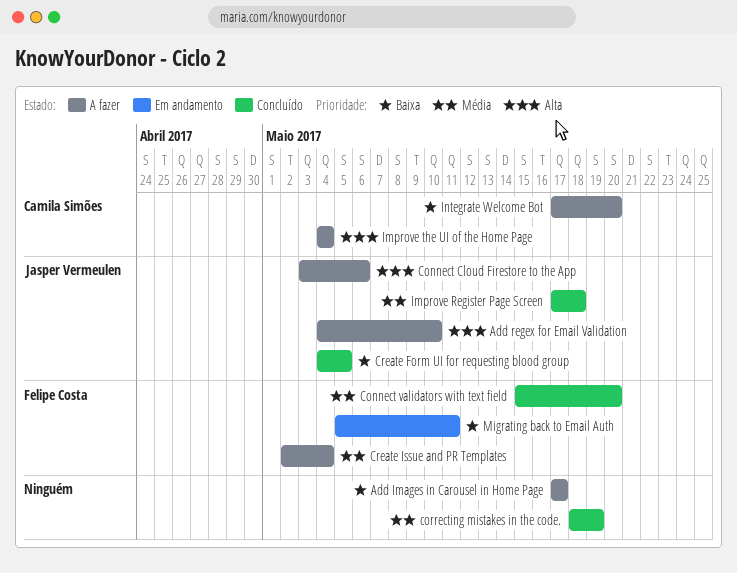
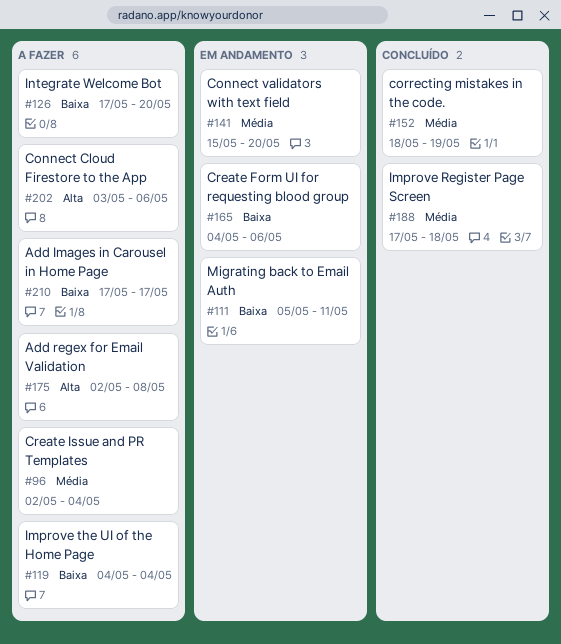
Add regex for Email Validation, start: May 4 -> May 2
Add regex for Email Validation, due: May 10 -> May 8
Connect validators with text field, status: Concluído -> Em andamento
Create Form UI for requesting blood group, status: Concluído -> Em andamento
Create Form UI for requesting blood group, due: May 5 -> May 6
Improve the UI of the Home Page, priority: Alta -> Baixa

